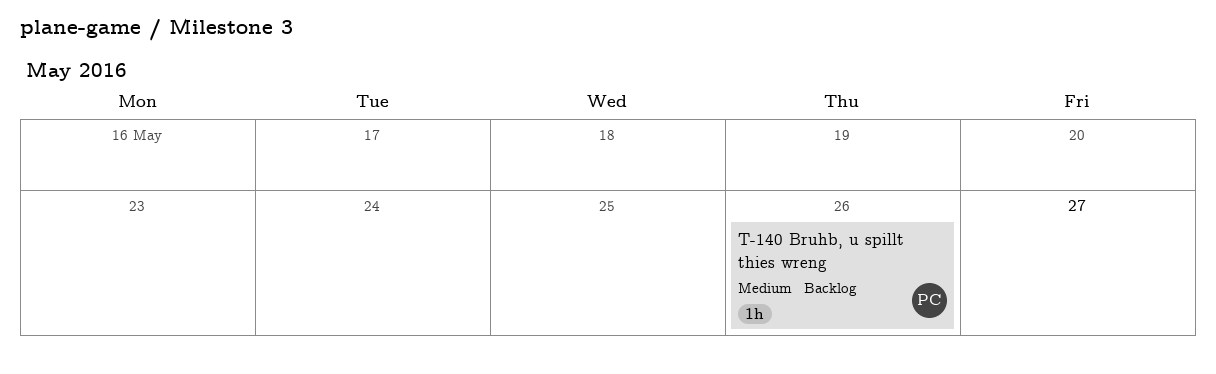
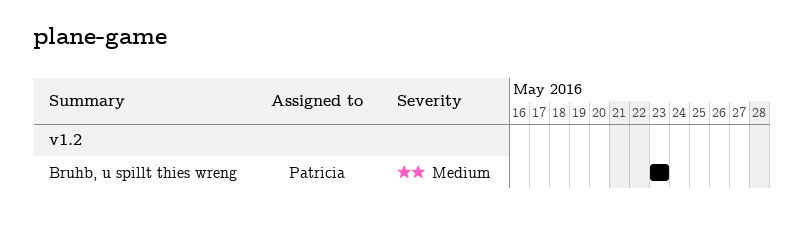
Bruhb, u spillt thies wreng, due: May 26 -> May 23

